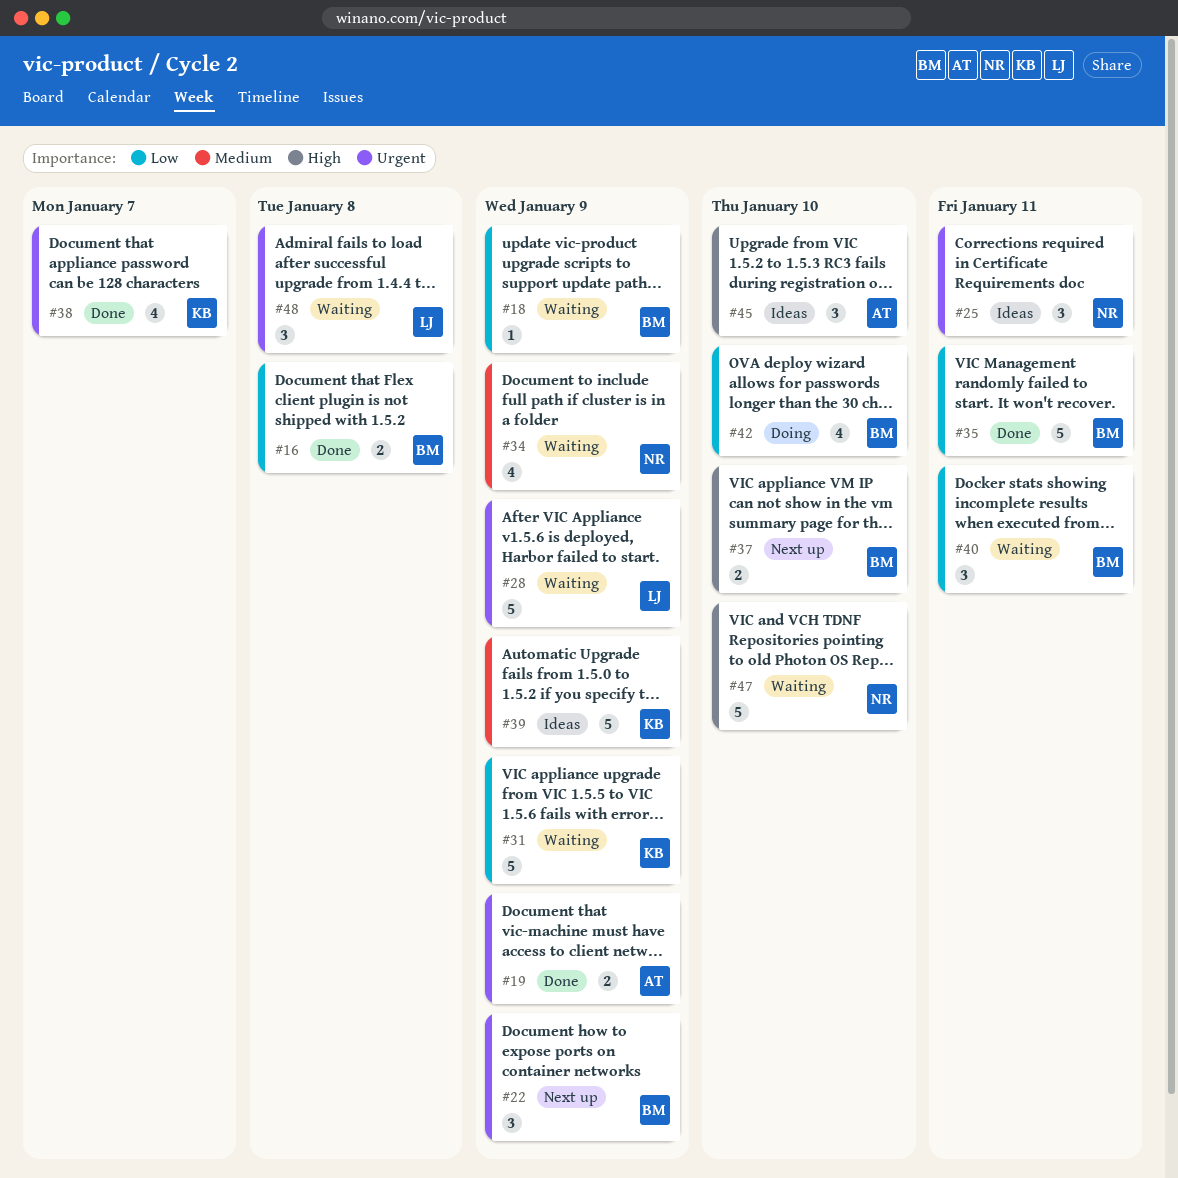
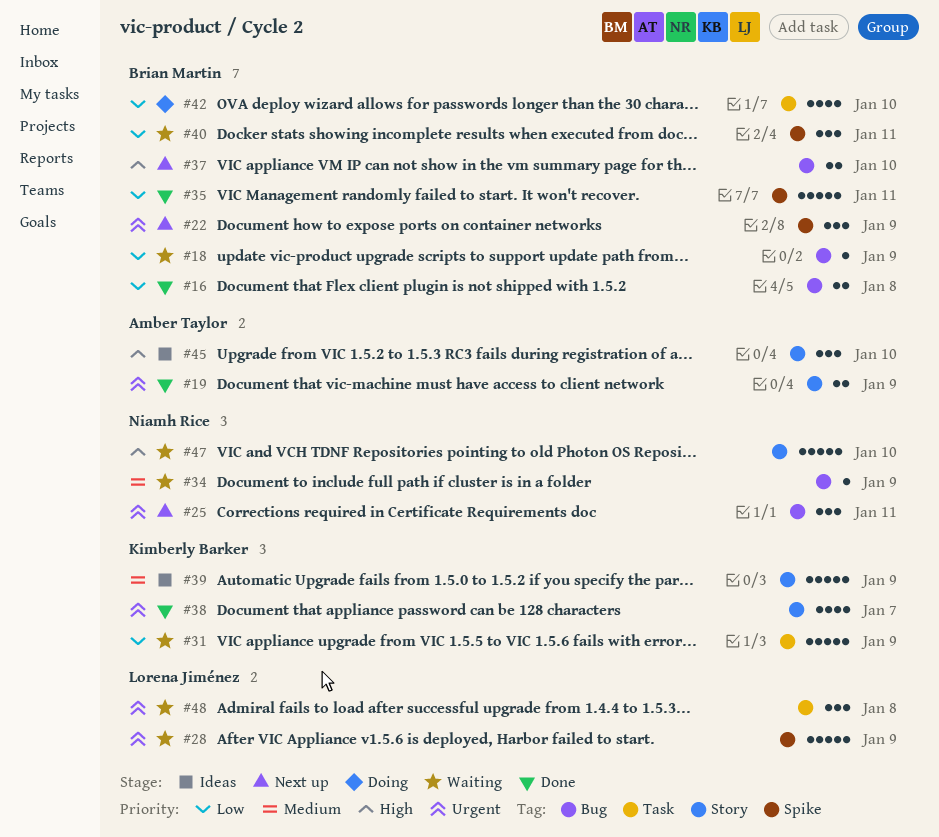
#25, status: Ideas -> Next up
#34, estimate: 4 -> 1

